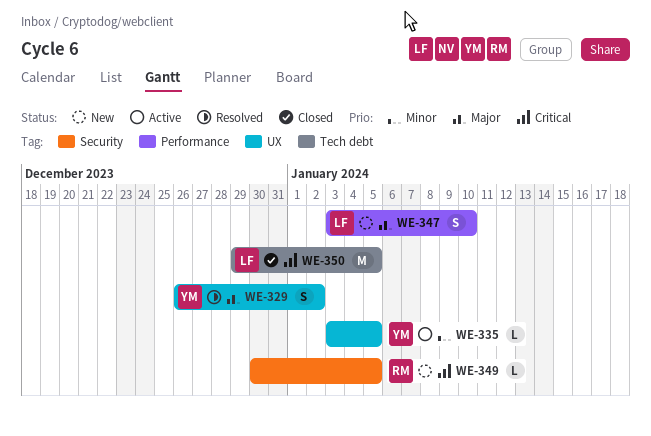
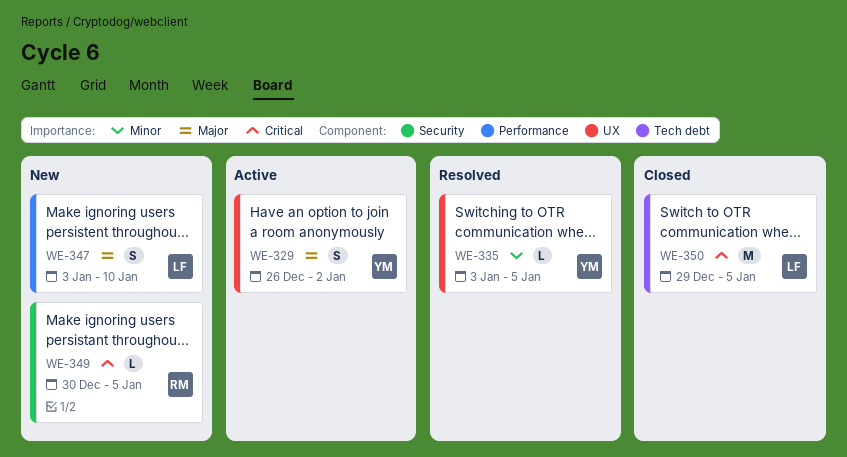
WE-329, status: Resolved -> Active
WE-335, status: Active -> Resolved

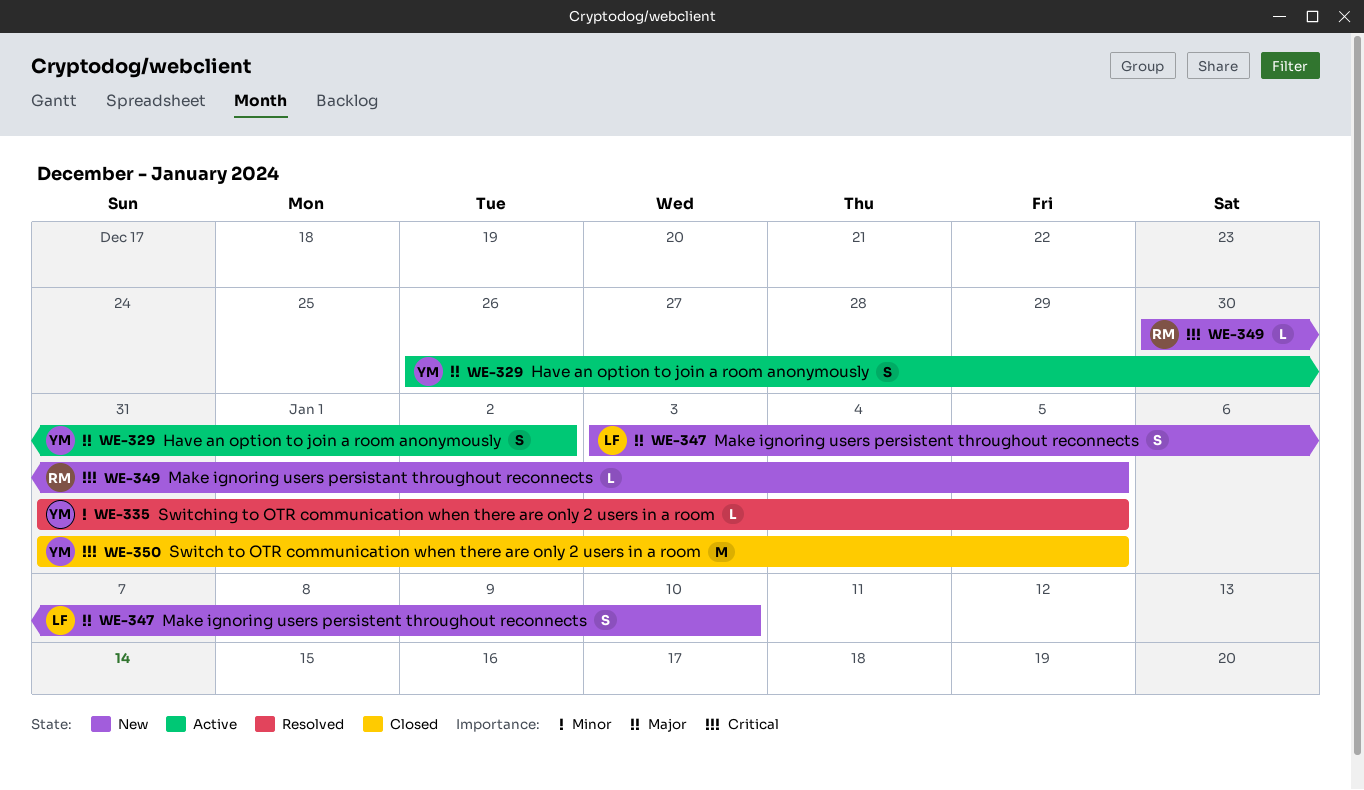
WE-335, start: Jan 3 -> Dec 31
WE-350, owner: LF -> YM
WE-350, start: Dec 29 -> Dec 31

